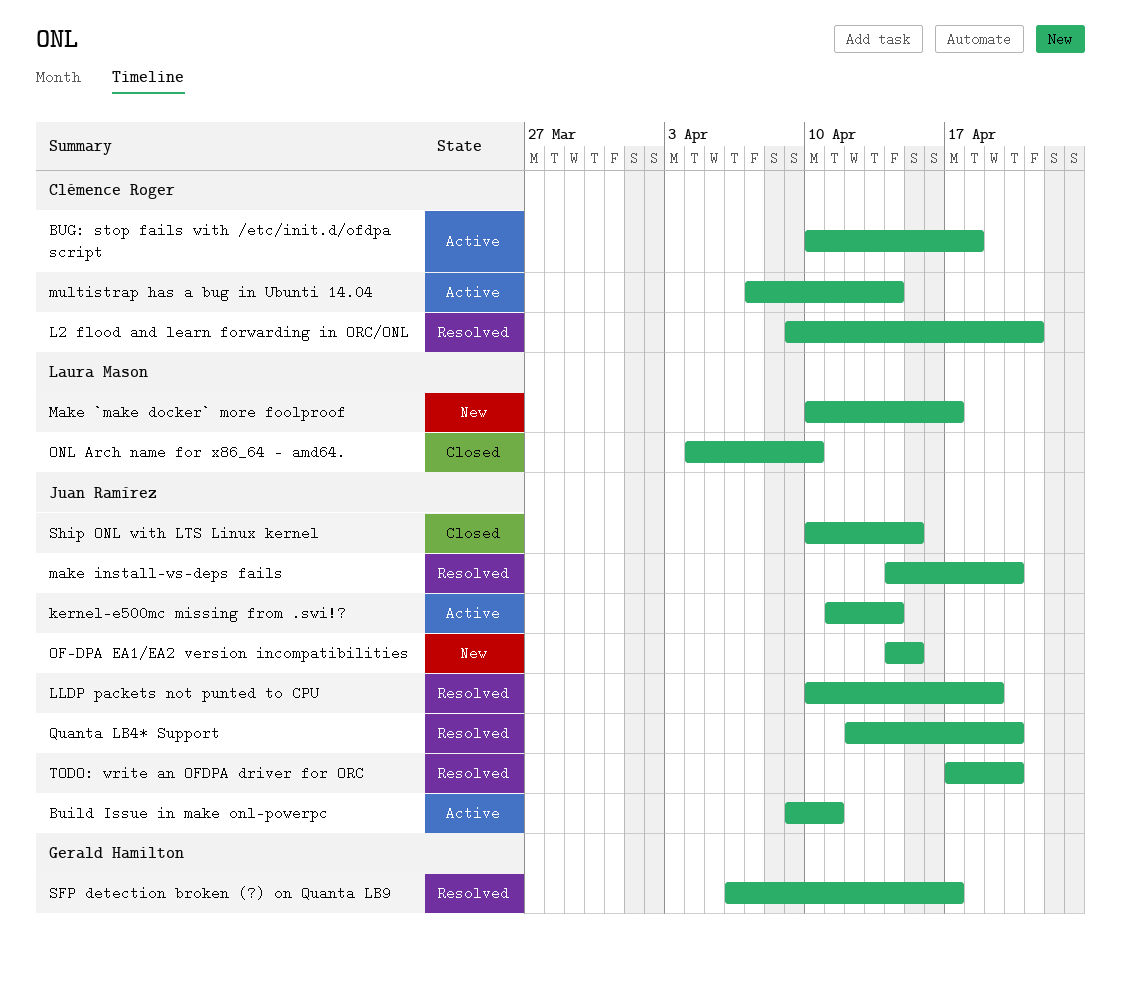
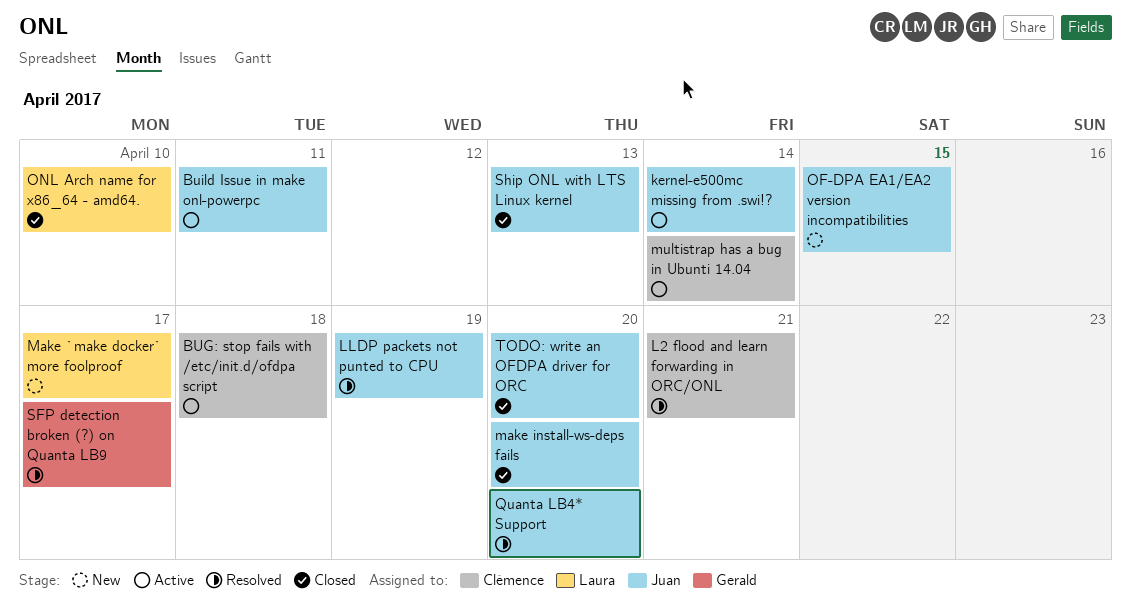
make install-ws-deps fails, status: Resolved -> Closed
Ship ONL with LTS Linux kernel, due: Apr 15 -> Apr 13
TODO: write an OFDPA driver for ORC, status: Resolved -> Closed

